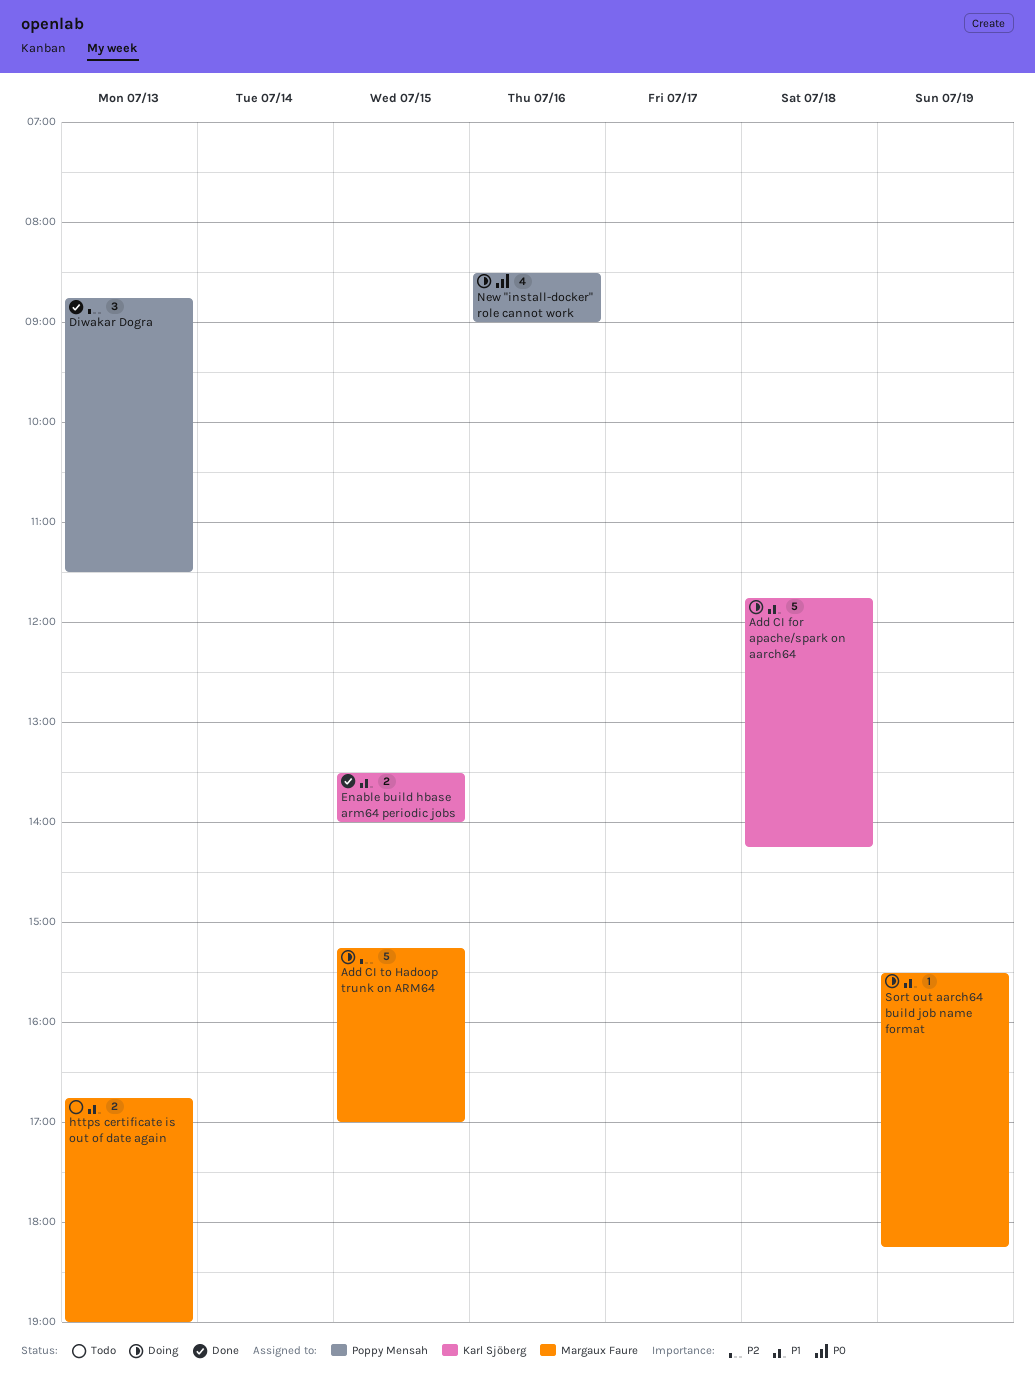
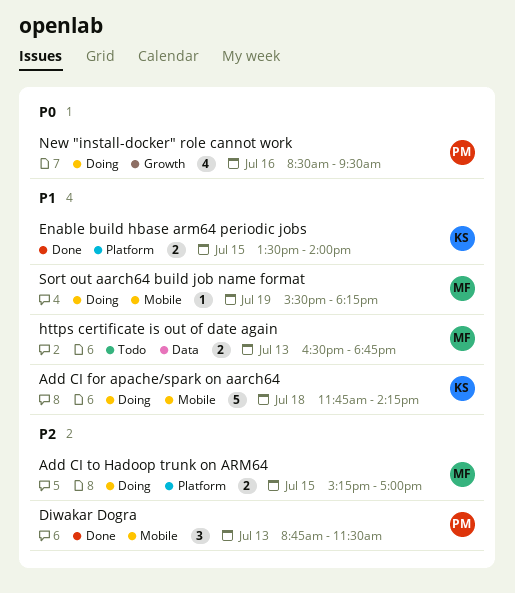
Add CI to Hadoop trunk on ARM64, estimate: 5 -> 2
https certificate is out of date again, begins: 16:45 -> 16:30
https certificate is out of date again, ends: 19:00 -> 18:45
New "install-docker" role cannot work, ends: 09:00 -> 09:30

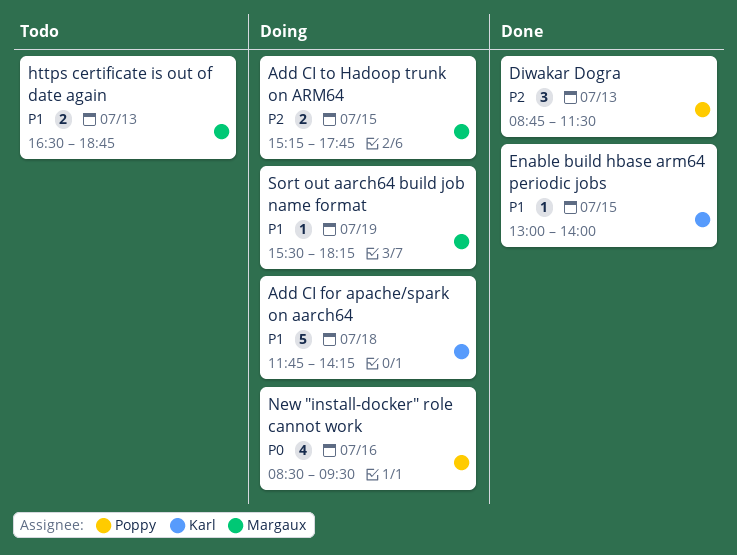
Add CI to Hadoop trunk on ARM64, ends: 17:00 -> 17:45
Enable build hbase arm64 periodic jobs, estimate: 2 -> 1
Enable build hbase arm64 periodic jobs, begins: 13:30 -> 13:00

